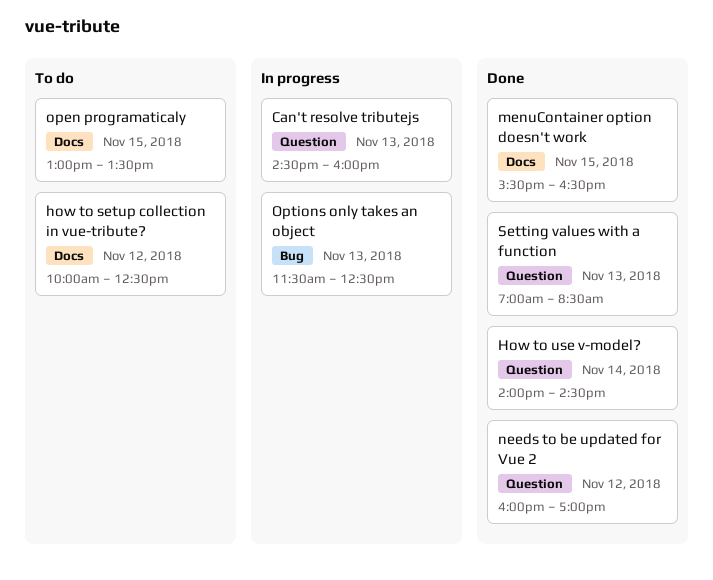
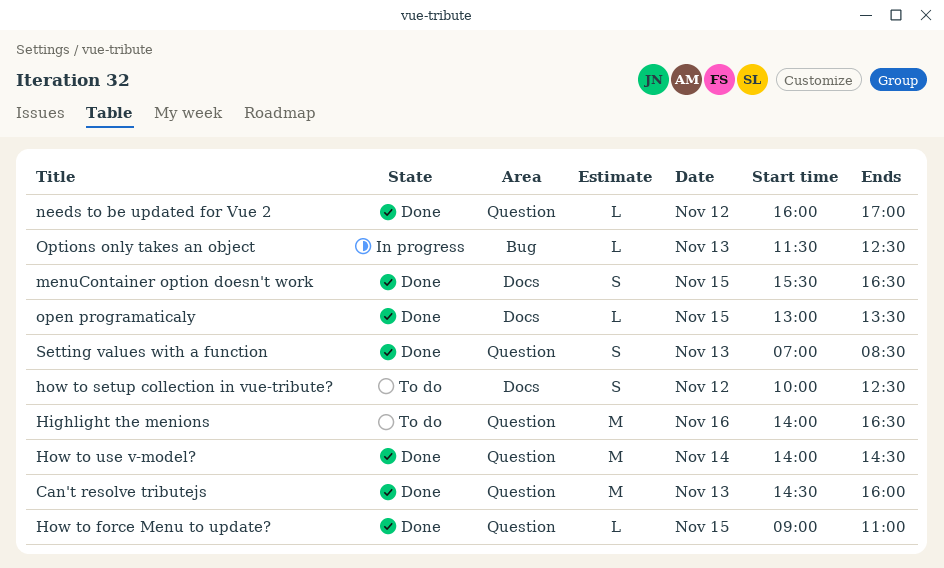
Can't resolve tributejs, status: In progress -> Done
Highlight the menions: none -> present
How to force Menu to update?: none -> present
open programaticaly, status: To do -> Done

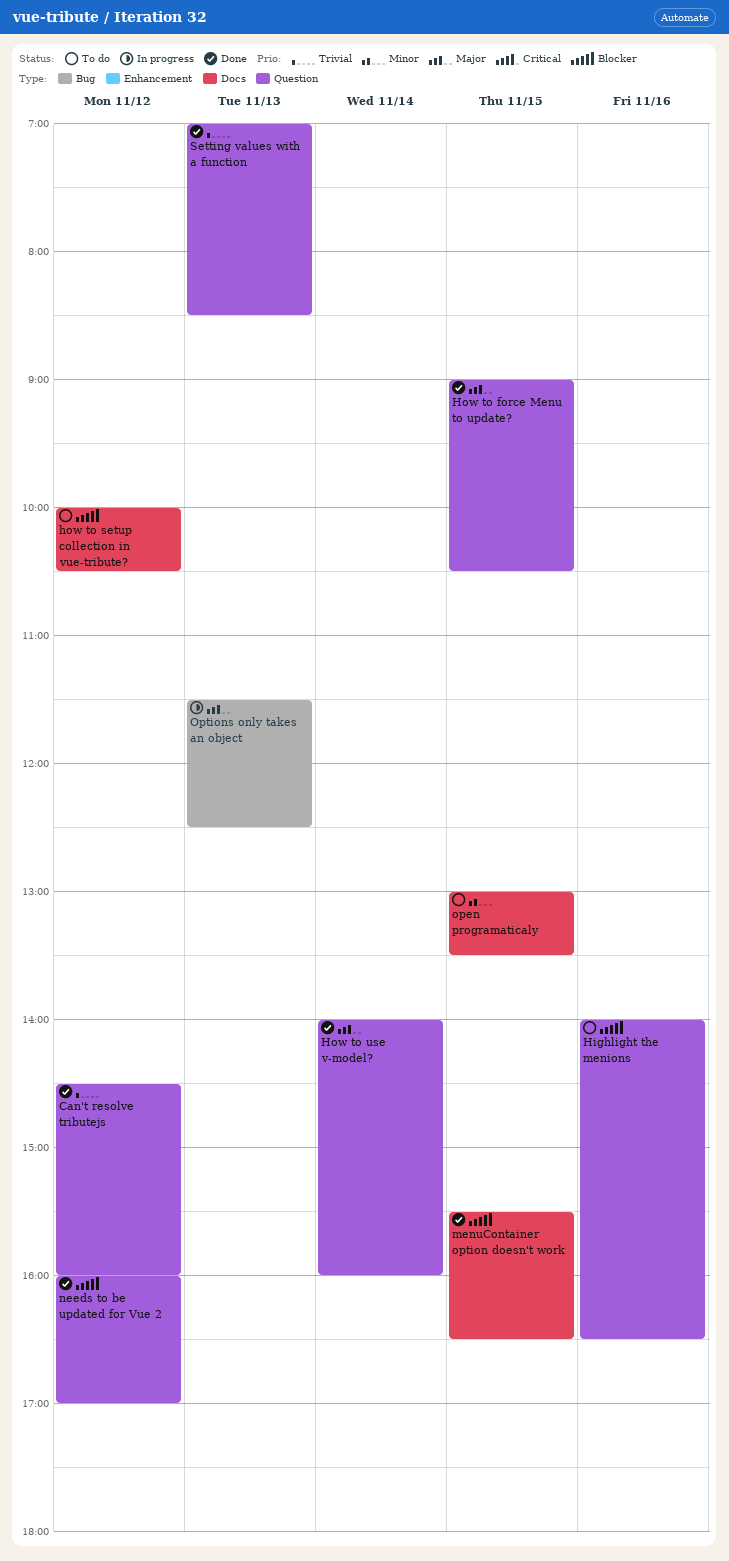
Can't resolve tributejs, day: Nov 13 -> Nov 12
How to force Menu to update?, ends: 11:00 -> 10:30
how to setup collection in vue-tribute?, ends: 12:30 -> 10:30
How to use v-model?, ends: 14:30 -> 16:00
open programaticaly, status: Done -> To do

